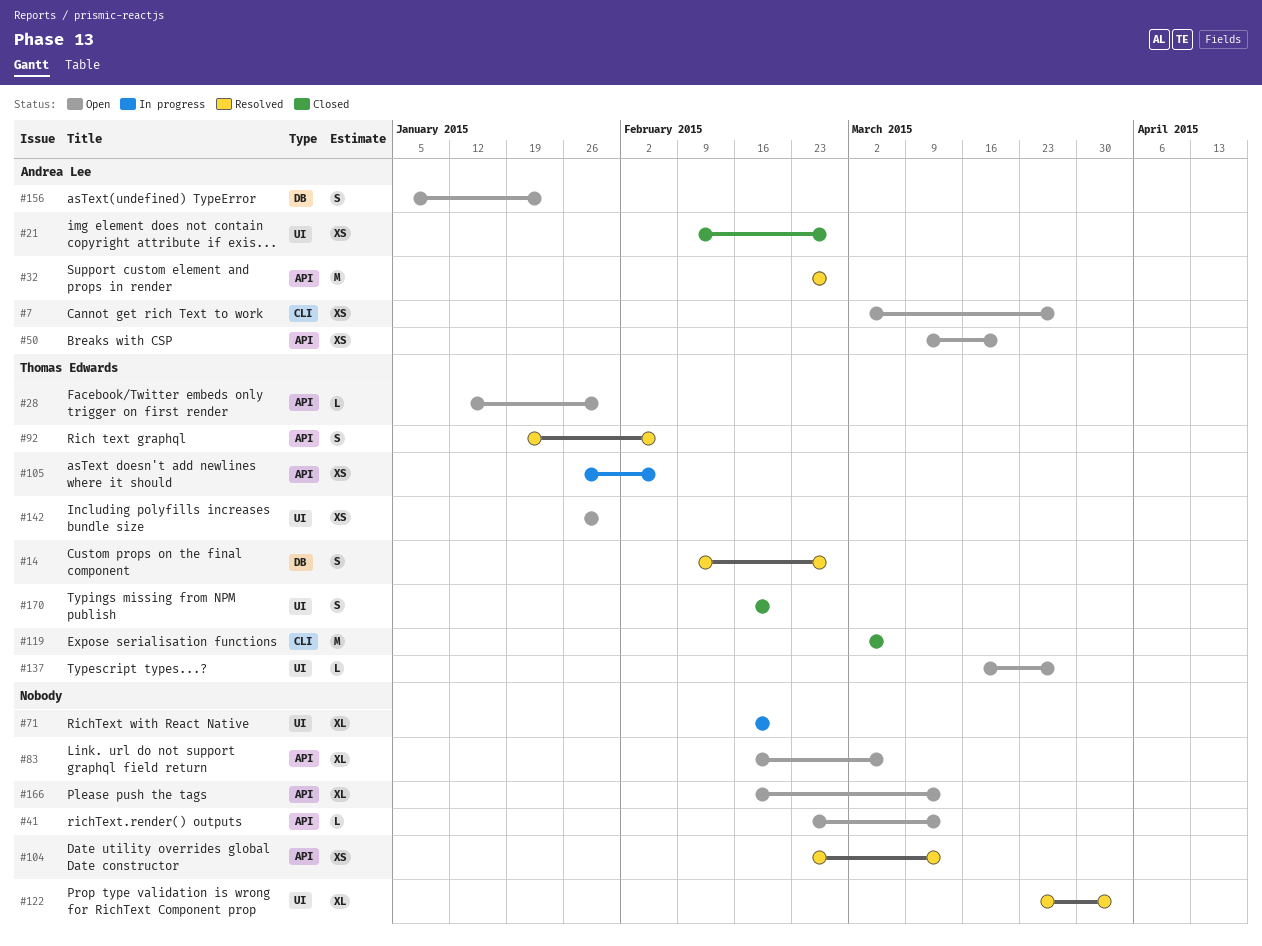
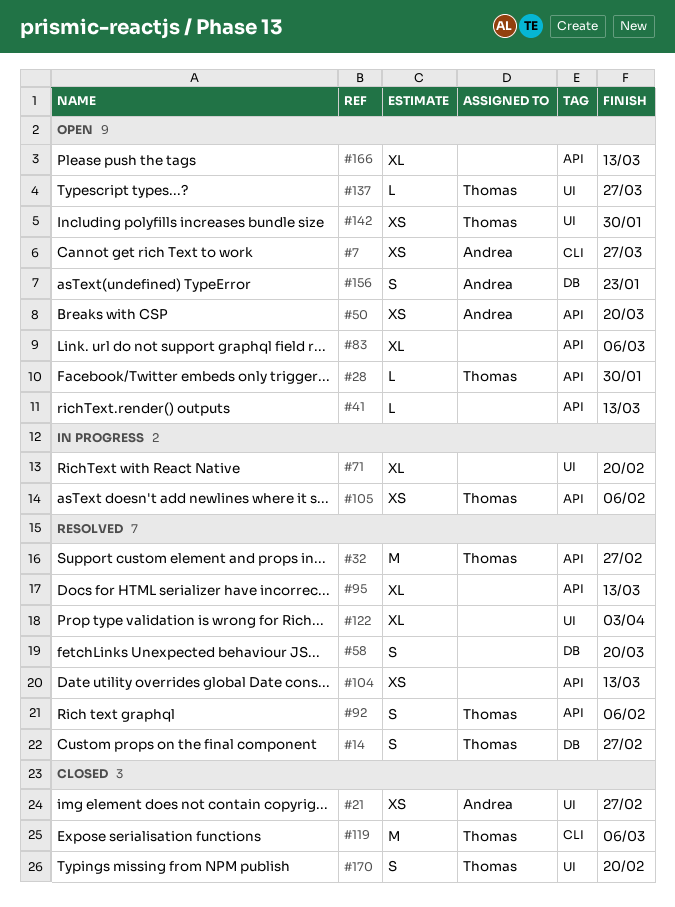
#32, owner: Andrea Lee -> Thomas Edwards
#58: none -> present
#95: none -> present

